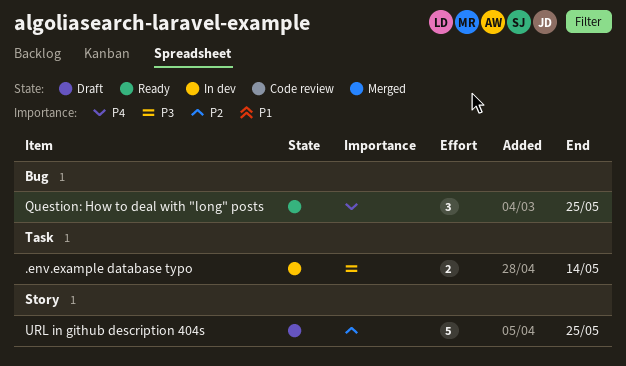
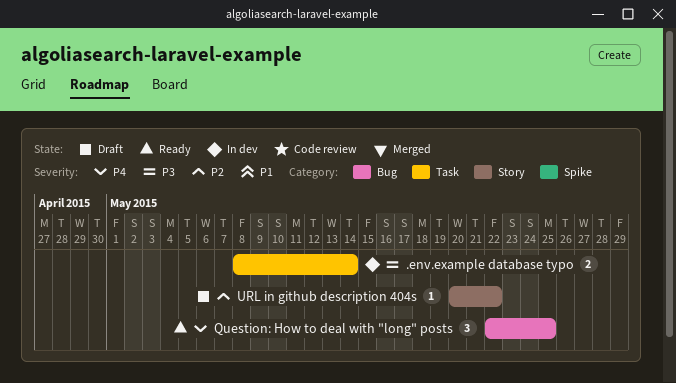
URL in github description 404s, estimate: 5 -> 1
URL in github description 404s, due: May 25 -> May 22

